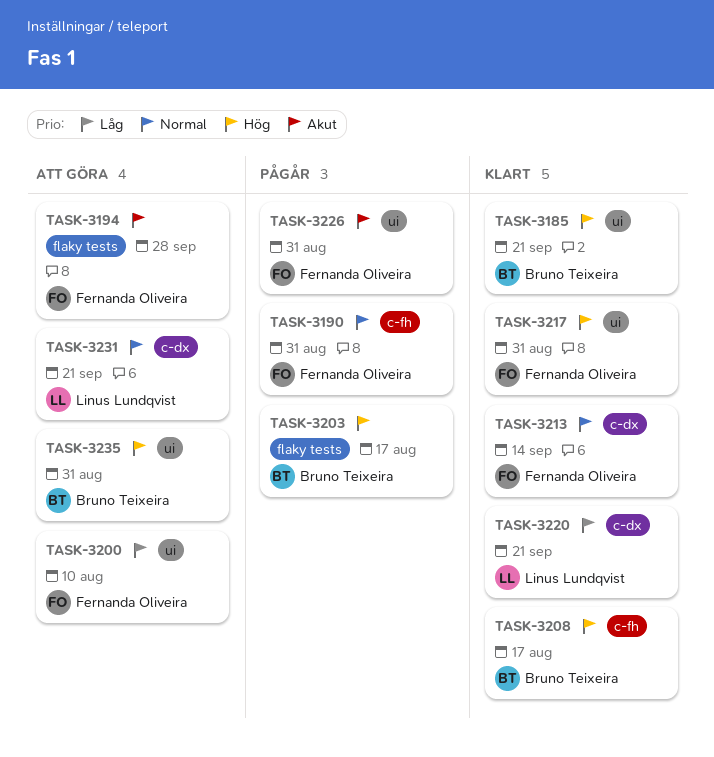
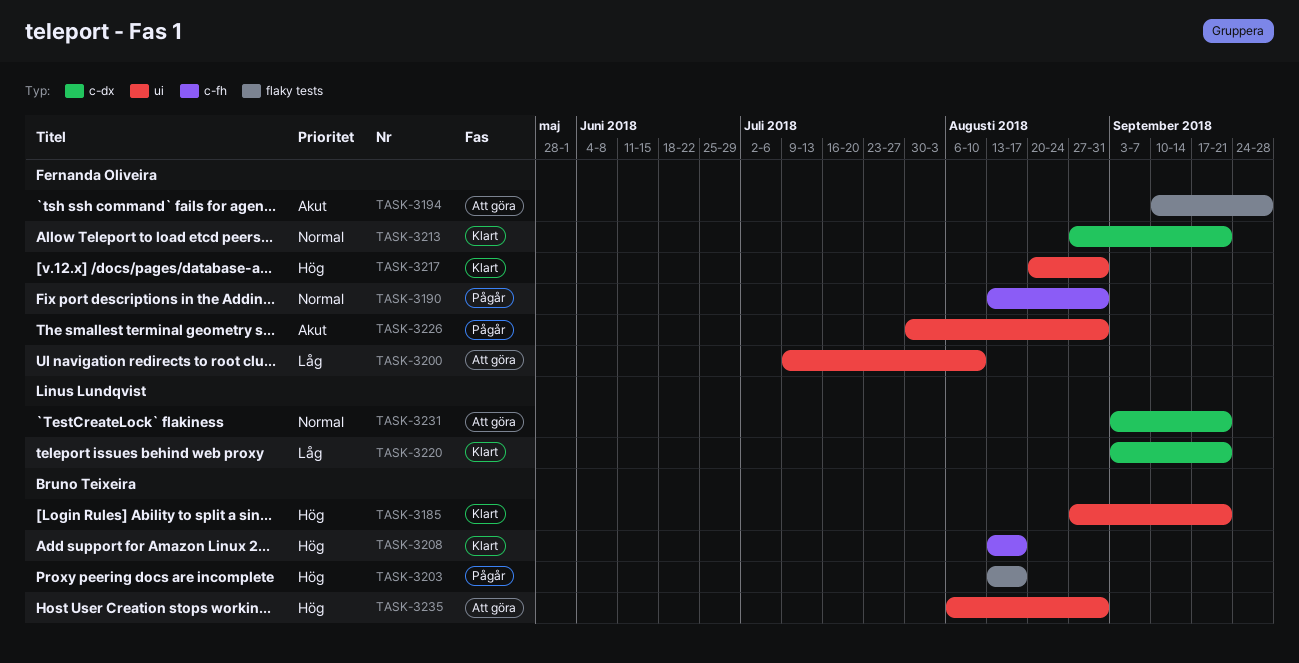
TASK-3213, due: Sep 14 -> Sep 21

